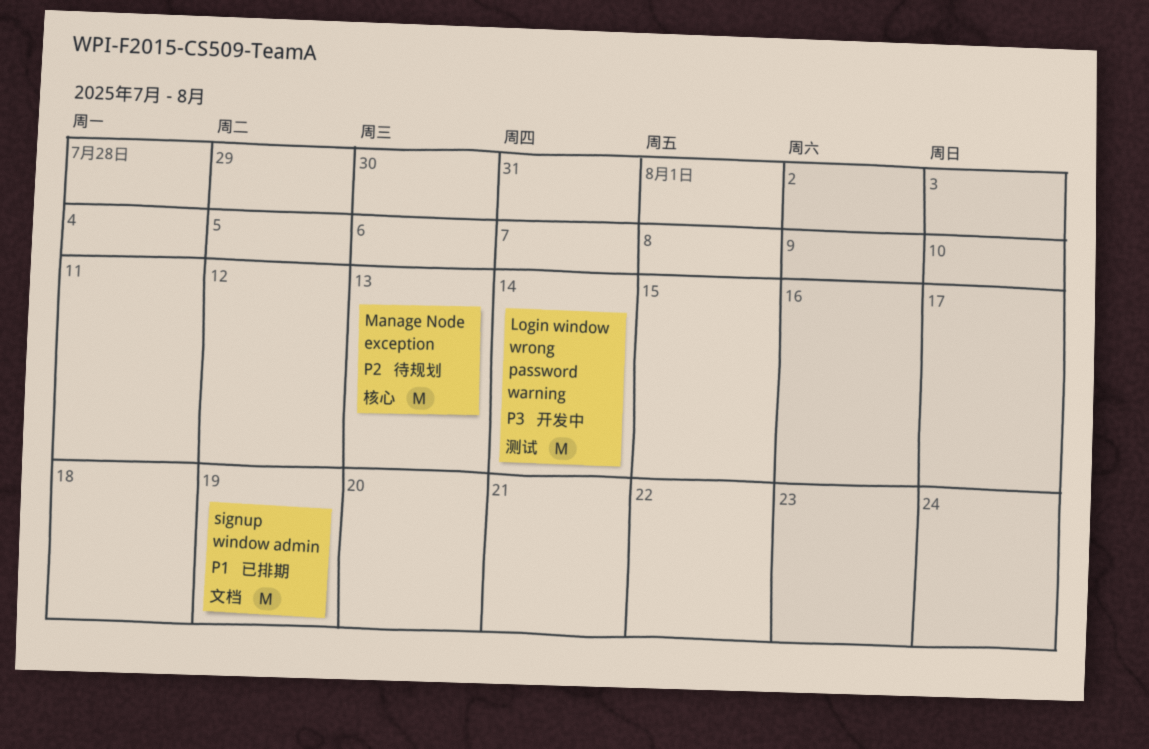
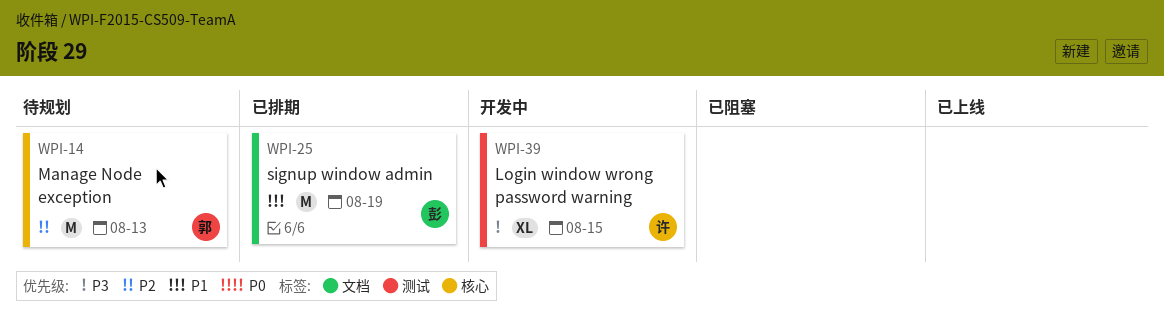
Login window wrong password warning, estimate: M -> XL
Login window wrong password warning, due: Aug 14 -> Aug 15

